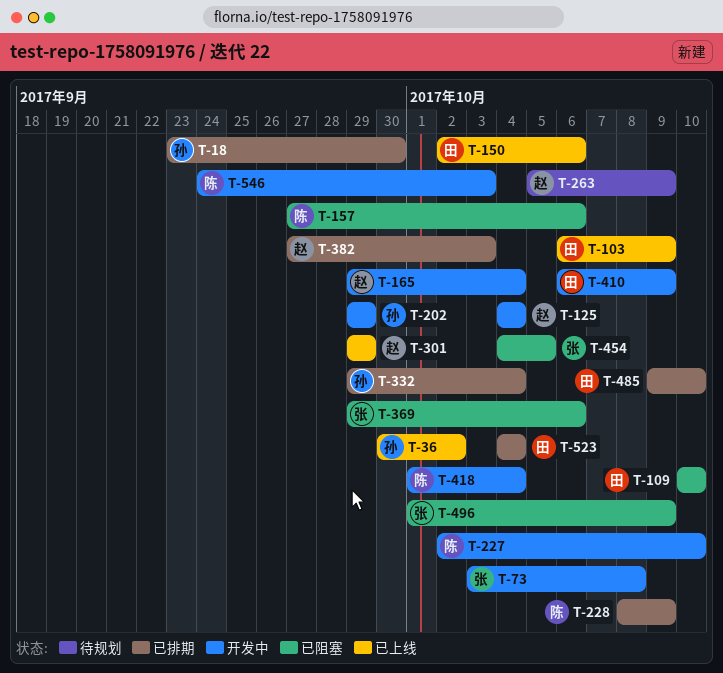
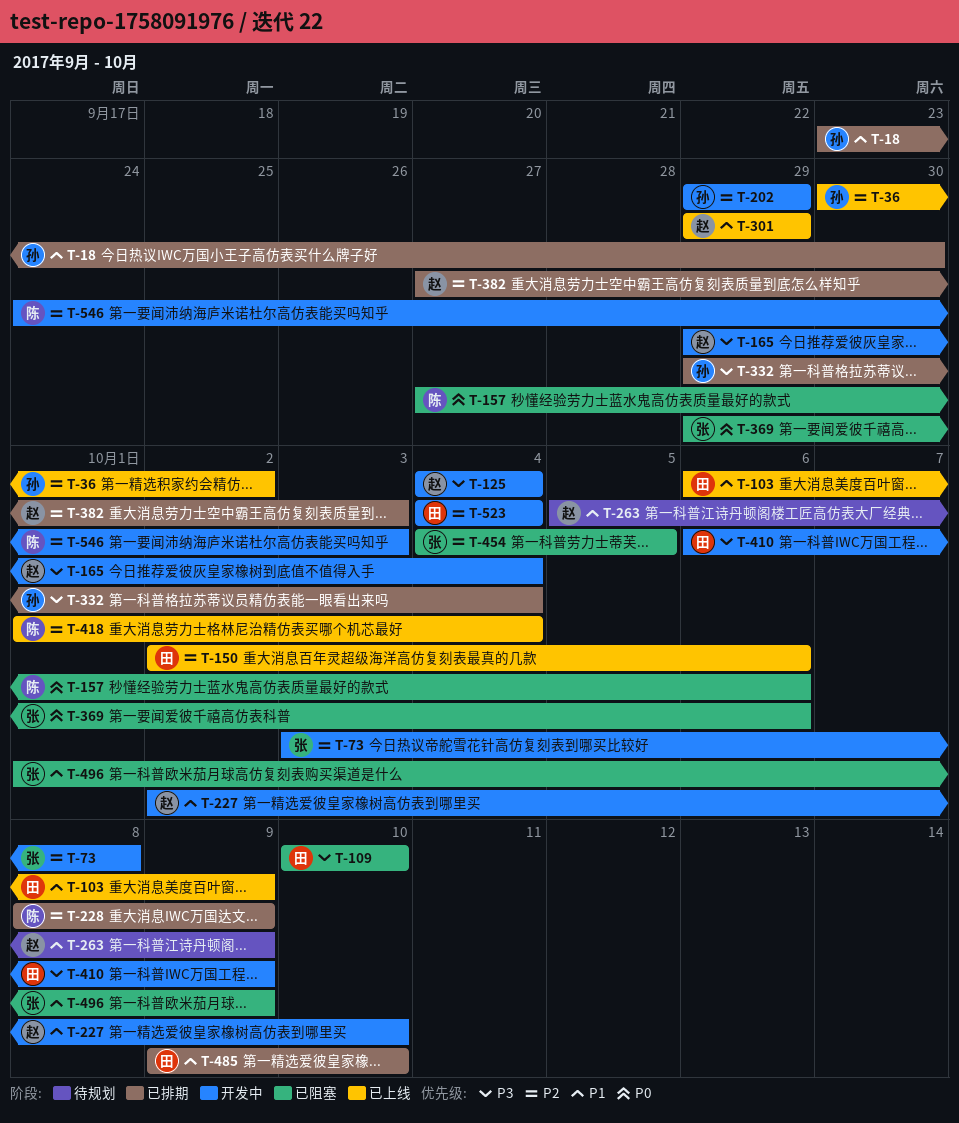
T-227, owner: 陈 -> 赵
T-418, status: 开发中 -> 已上线
T-523, status: 已排期 -> 开发中

